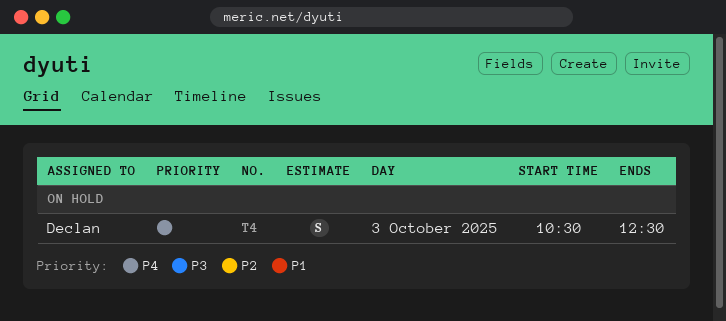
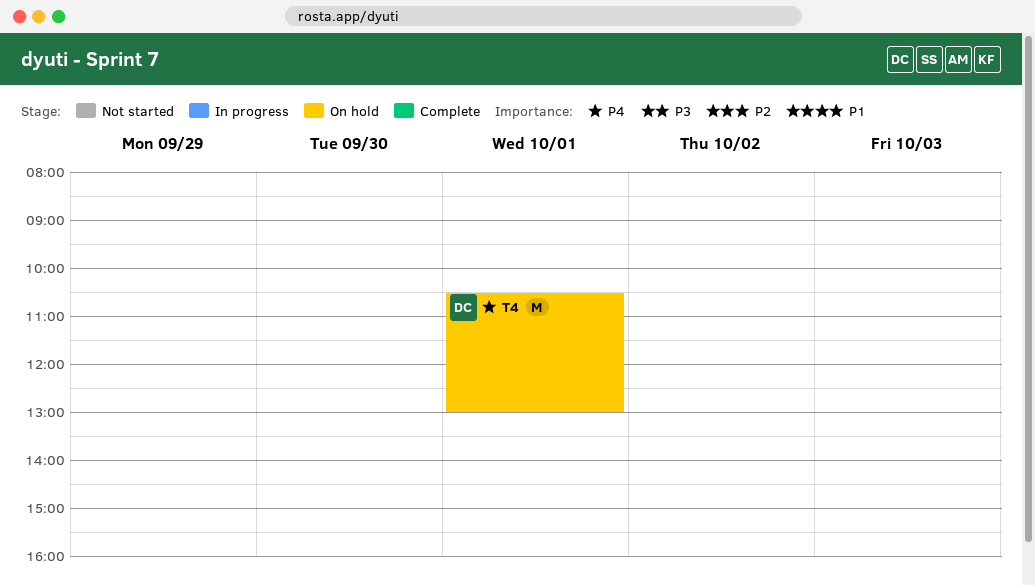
T4, estimate: S -> M
T4, day: Oct 3 -> Oct 1
T4, ends: 12:30 -> 13:00

